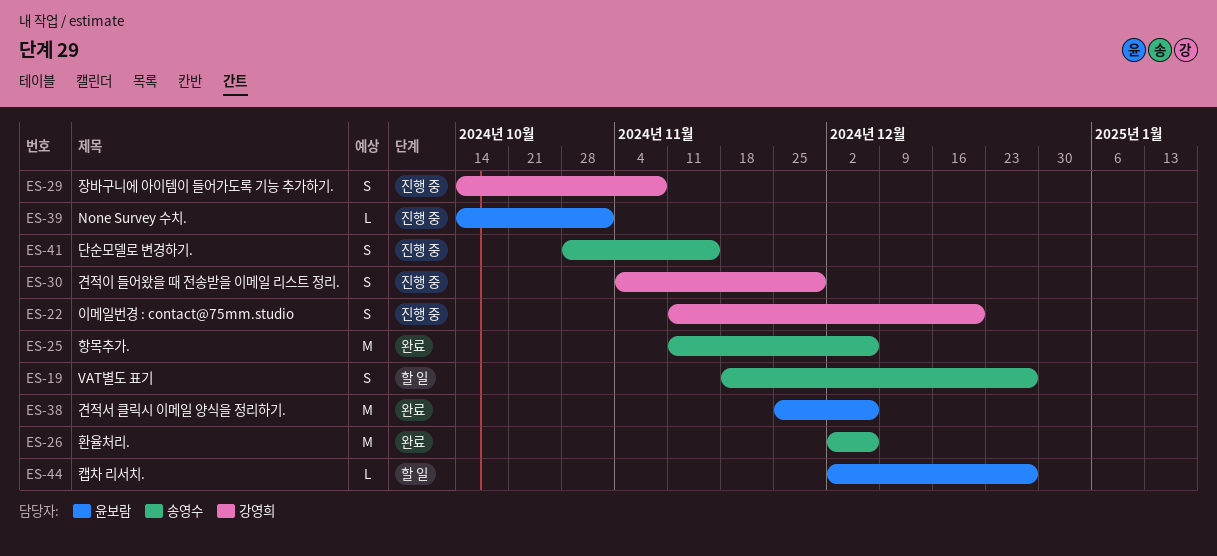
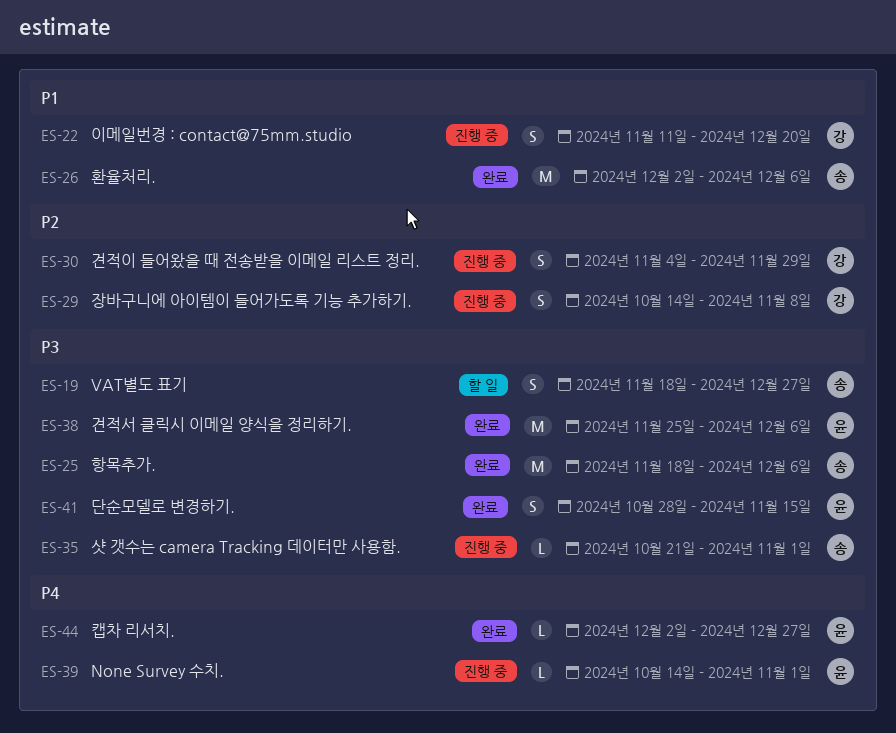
ES-25, start: Nov 11 -> Nov 18
ES-35: none -> present
ES-41, status: 진행 중 -> 완료
ES-41, owner: 송영수 -> 윤보람
ES-44, status: 할 일 -> 완료

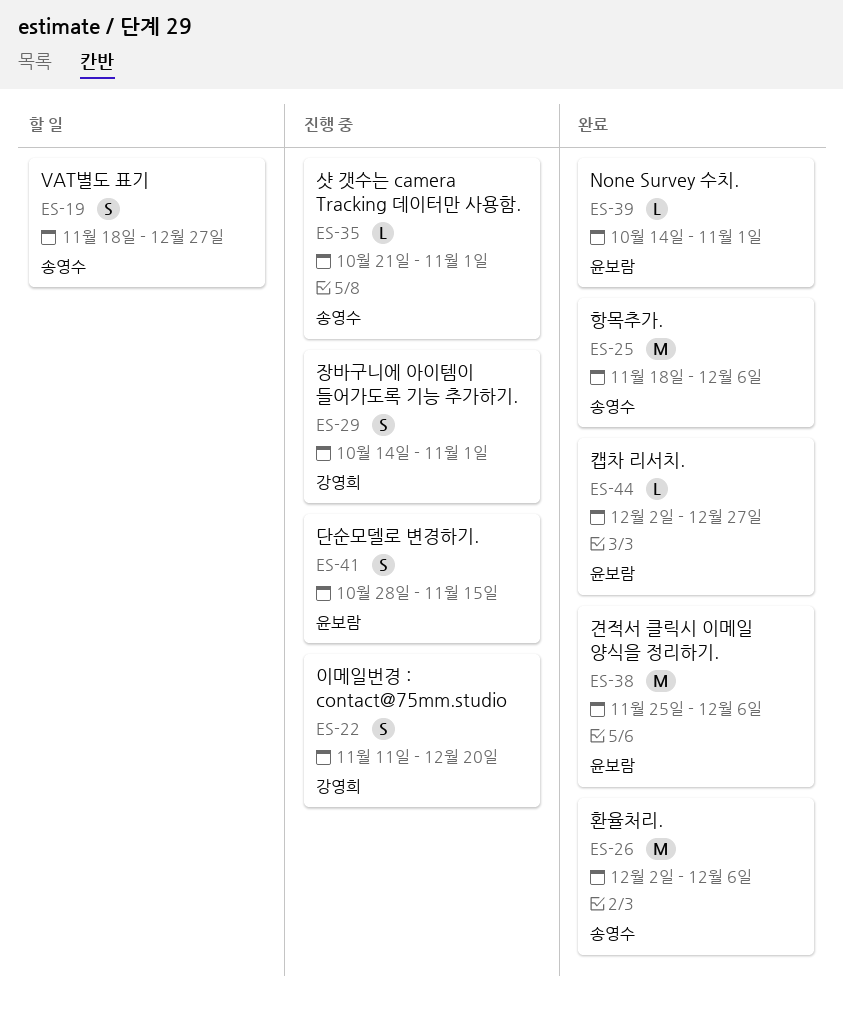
ES-29, due: Nov 8 -> Nov 1
ES-30: present -> none
ES-39, status: 진행 중 -> 완료
ES-41, status: 완료 -> 진행 중

